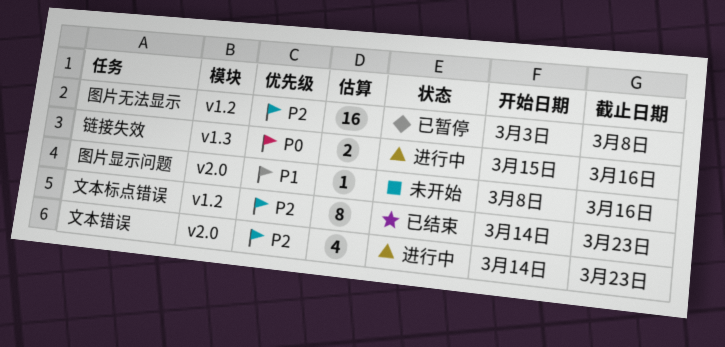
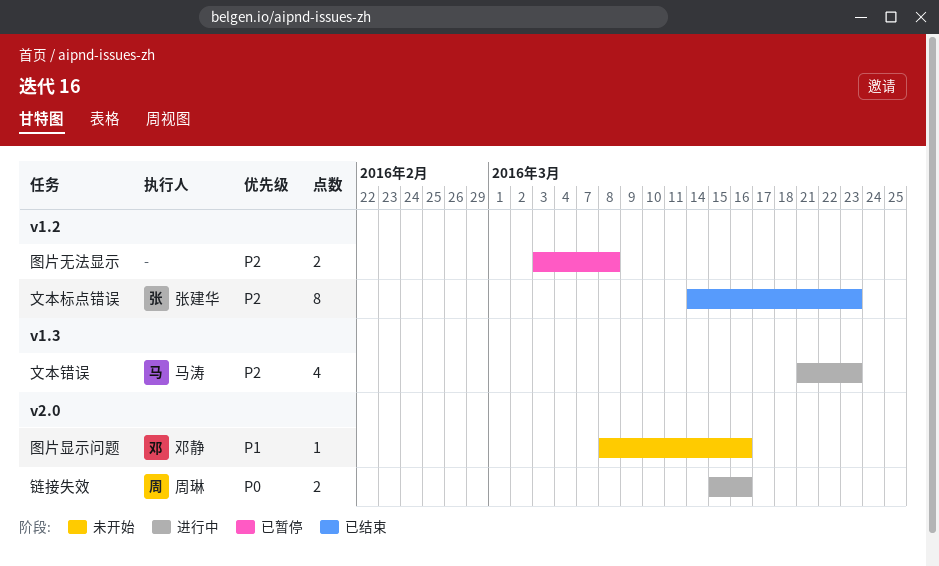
图片无法显示, estimate: 16 -> 2
文本错误, label: v2.0 -> v1.3
文本错误, start: Mar 14 -> Mar 21
链接失效, label: v1.3 -> v2.0

